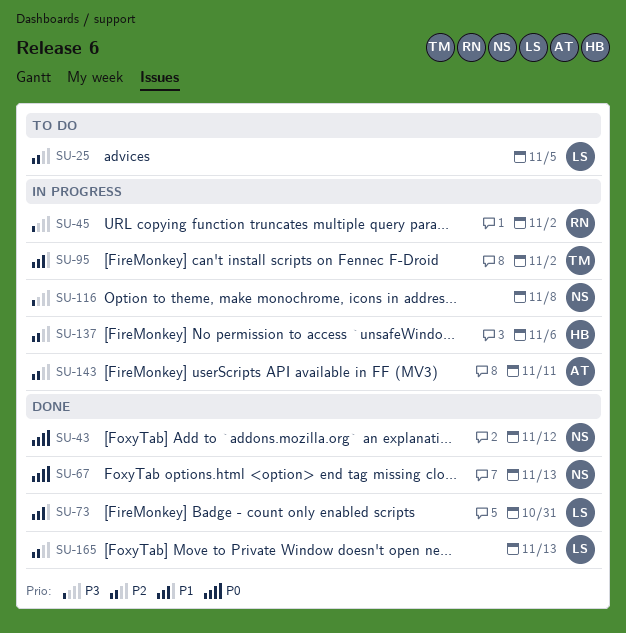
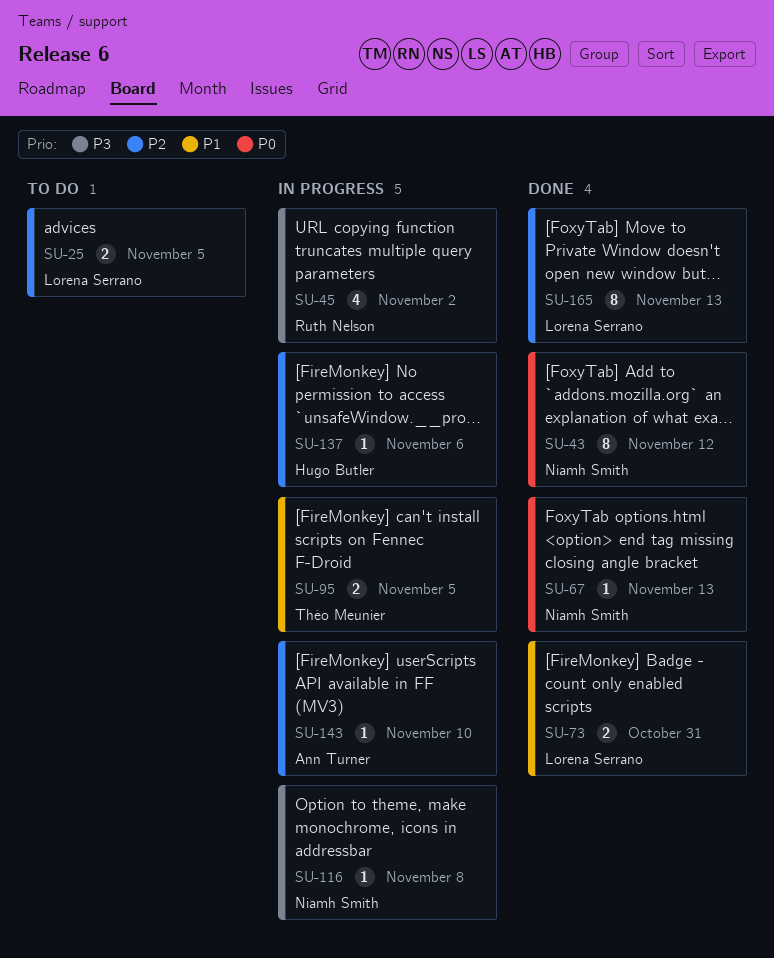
SU-95, due: Nov 2 -> Nov 5
SU-143, due: Nov 11 -> Nov 10

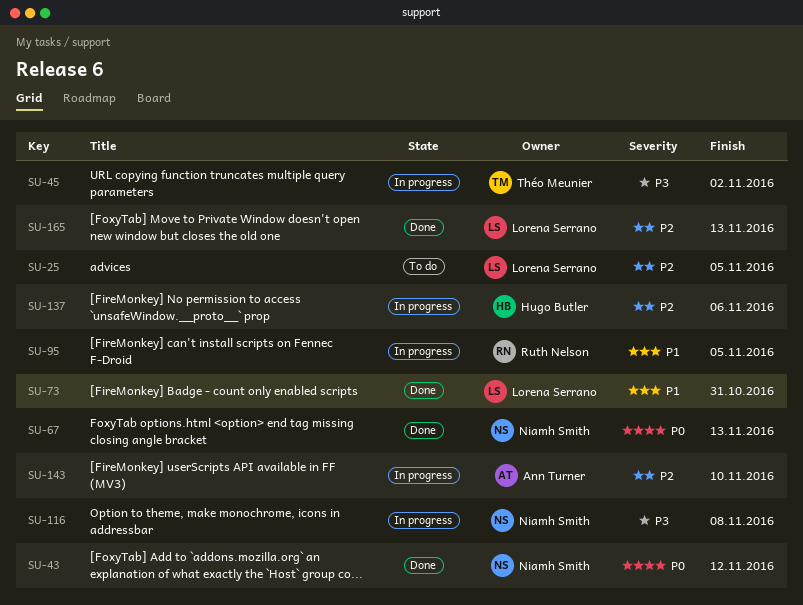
SU-45, owner: Ruth Nelson -> Théo Meunier
SU-95, owner: Théo Meunier -> Ruth Nelson

